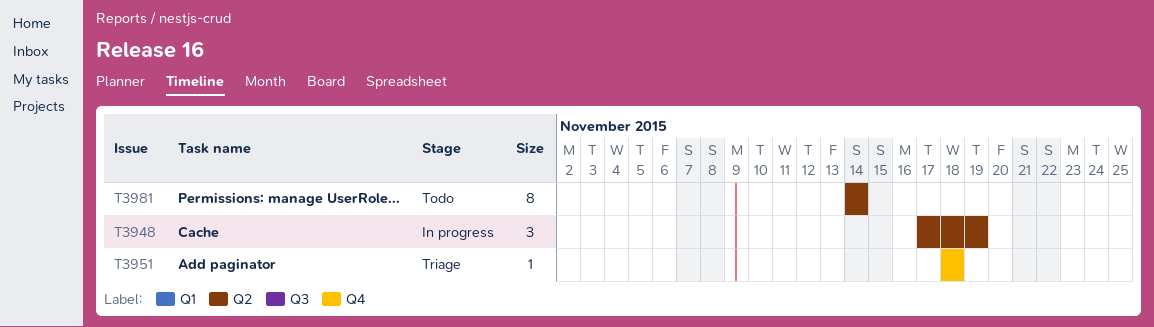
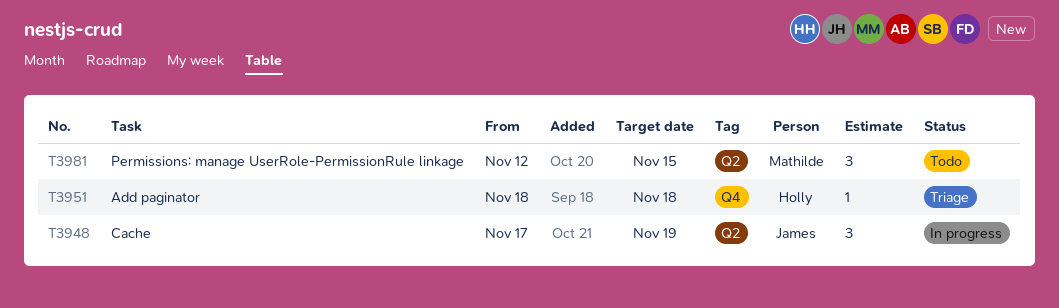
T3981, estimate: 8 -> 3
T3981, start: Nov 14 -> Nov 12
T3981, due: Nov 14 -> Nov 15

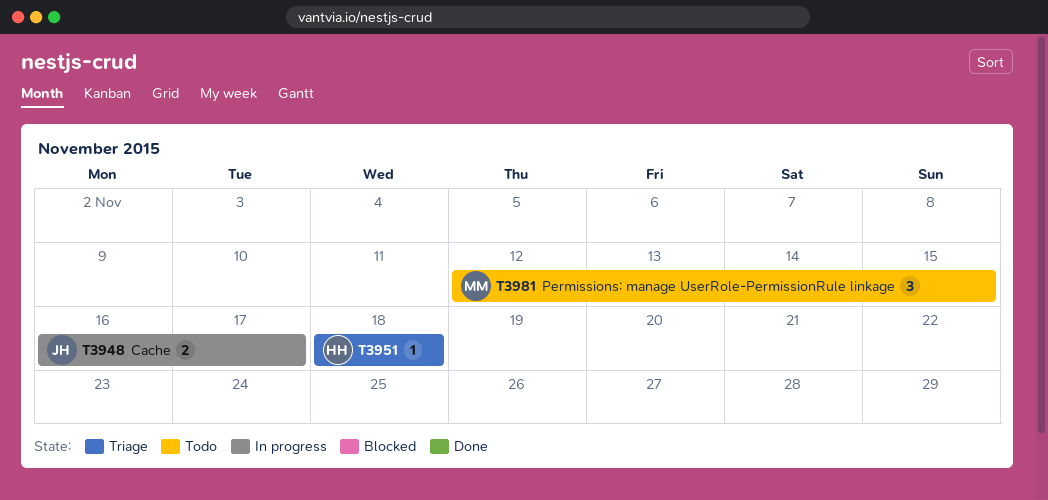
T3948, estimate: 3 -> 2
T3948, start: Nov 17 -> Nov 16
T3948, due: Nov 19 -> Nov 17

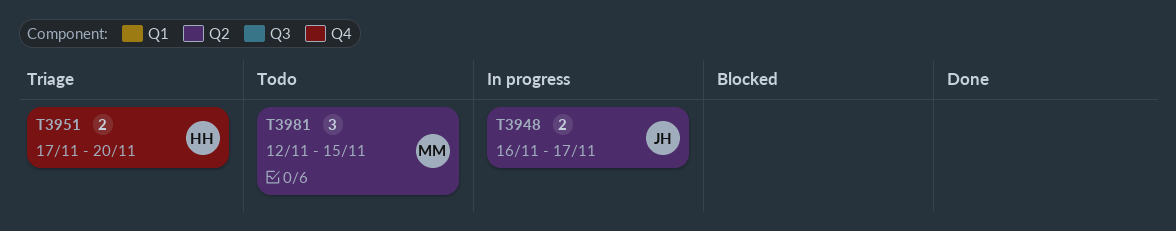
T3951, estimate: 1 -> 2
T3951, start: Nov 18 -> Nov 17
T3951, due: Nov 18 -> Nov 20

